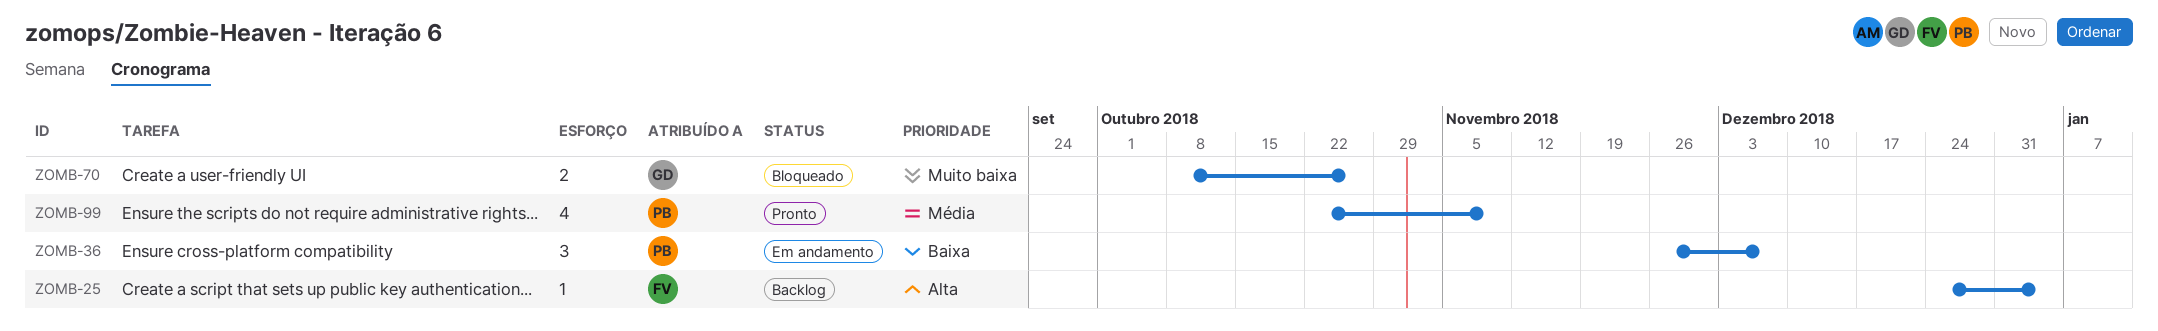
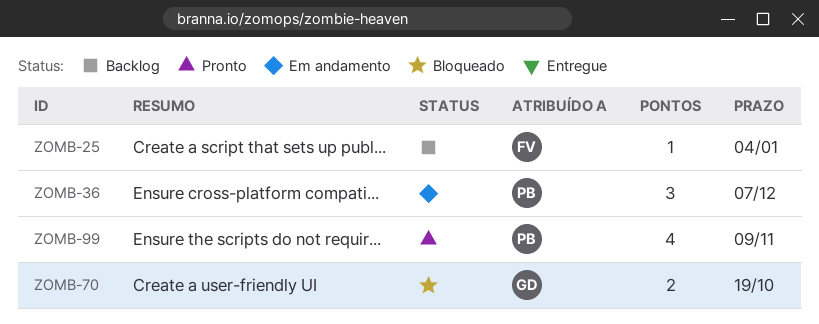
ZOMB-70, due: Oct 26 -> Oct 19

